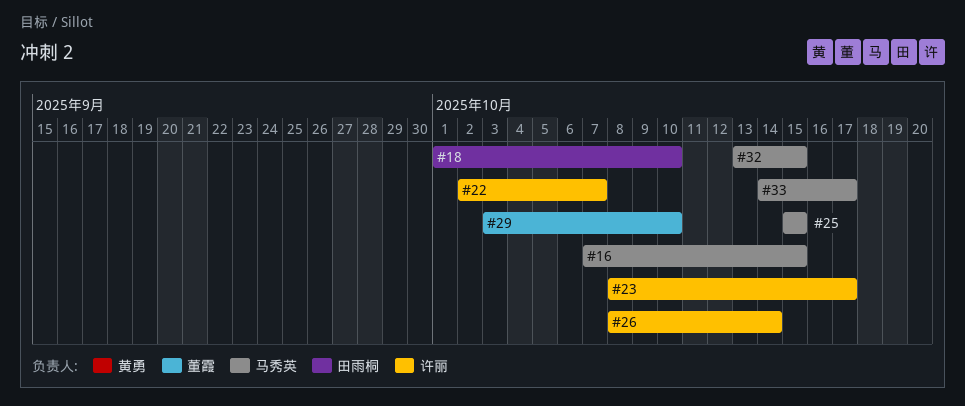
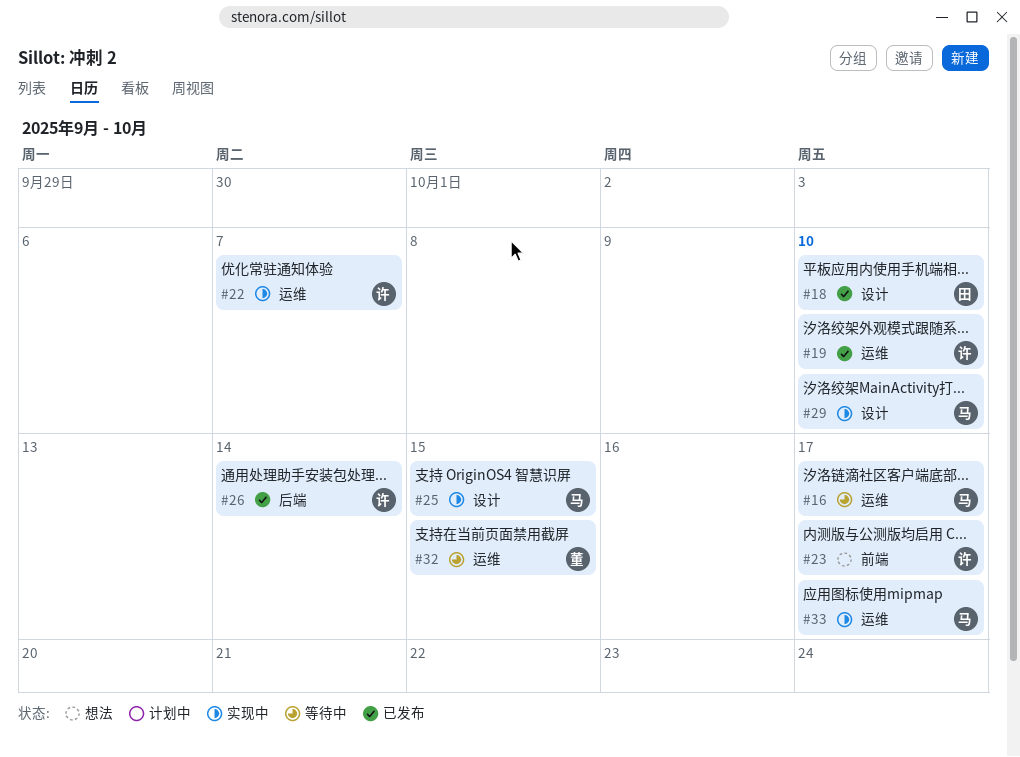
#16, due: Oct 15 -> Oct 17
#19: none -> present
#29, owner: 董霞 -> 马秀英
#32, owner: 马秀英 -> 董霞

